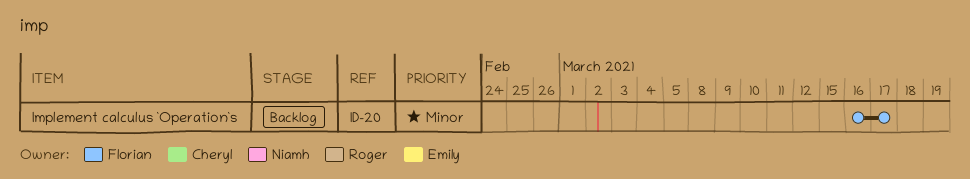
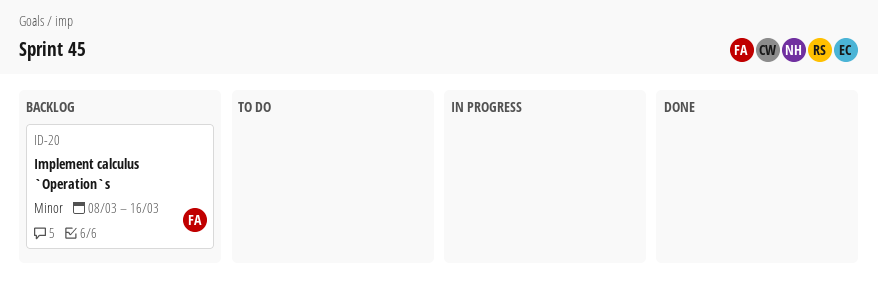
ID-20, start: Mar 16 -> Mar 8
ID-20, due: Mar 17 -> Mar 16

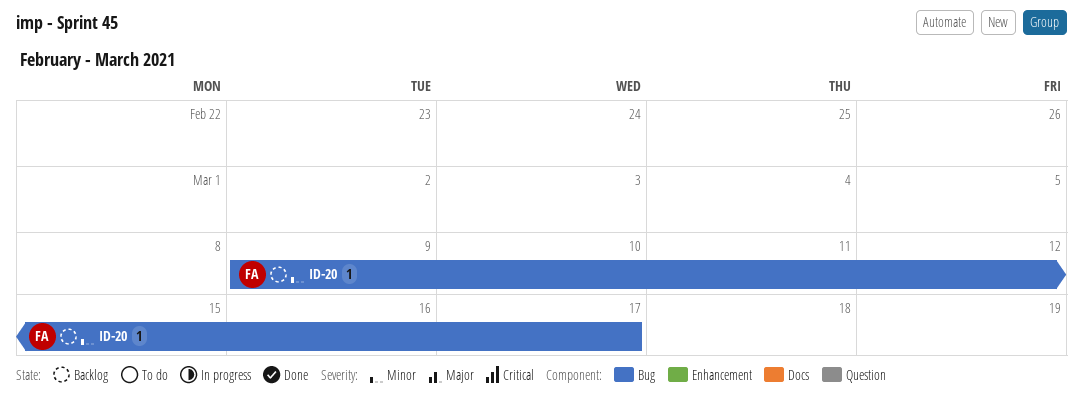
ID-20, start: Mar 8 -> Mar 9
ID-20, due: Mar 16 -> Mar 17

